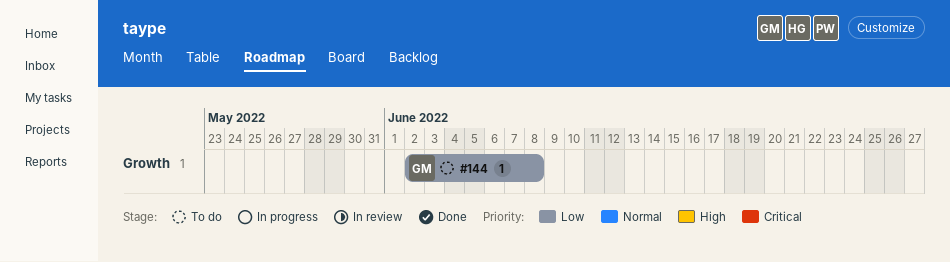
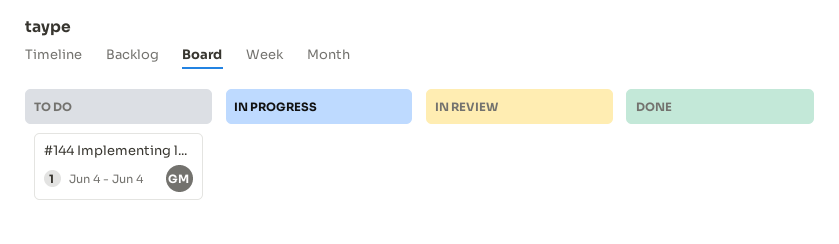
#144, start: Jun 2 -> Jun 4
#144, due: Jun 8 -> Jun 4

